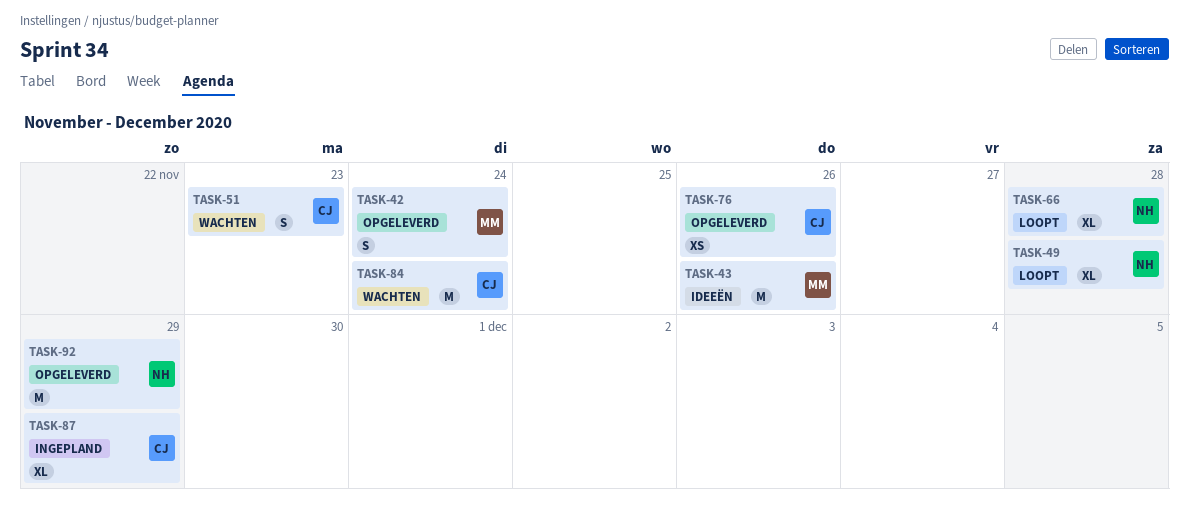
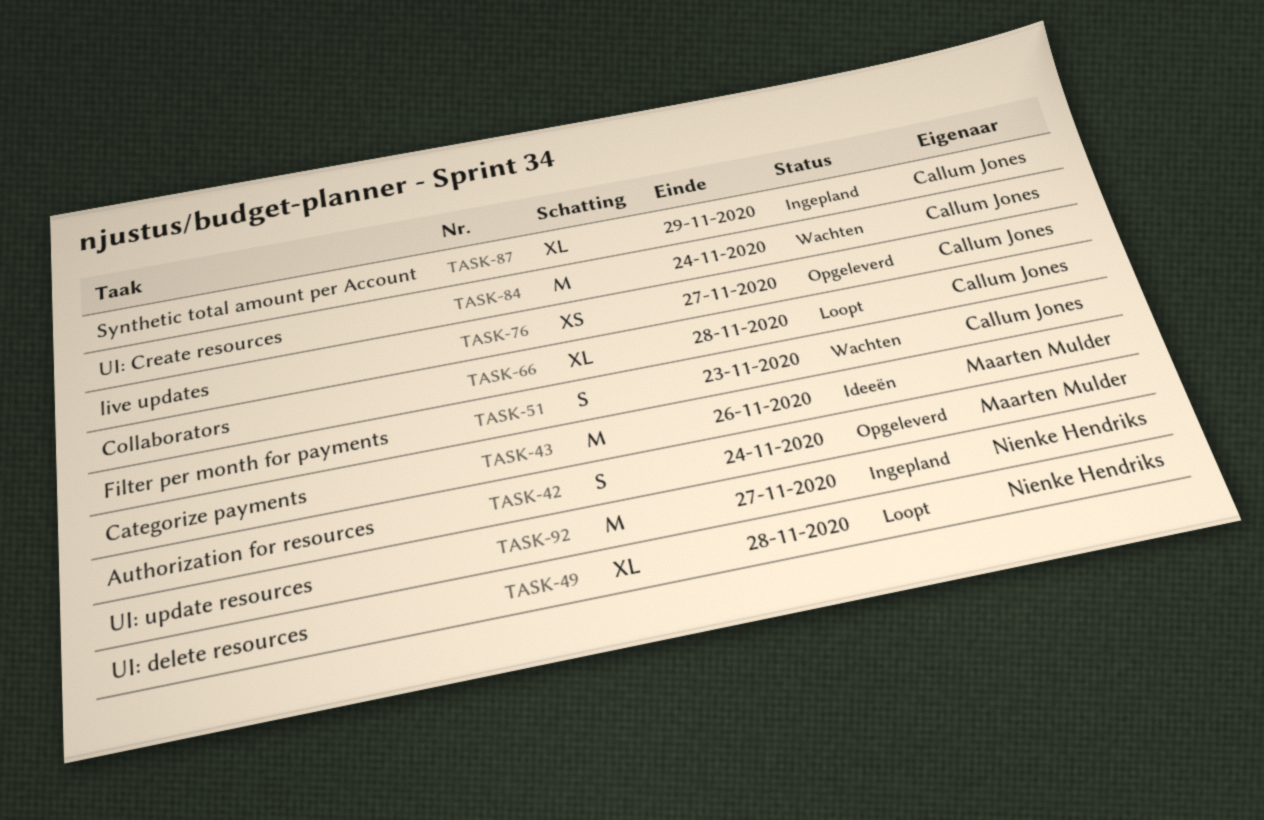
TASK-66, owner: Nienke Hendriks -> Callum Jones
TASK-76, due: Nov 26 -> Nov 27
TASK-92, status: Opgeleverd -> Ingepland
TASK-92, due: Nov 29 -> Nov 27

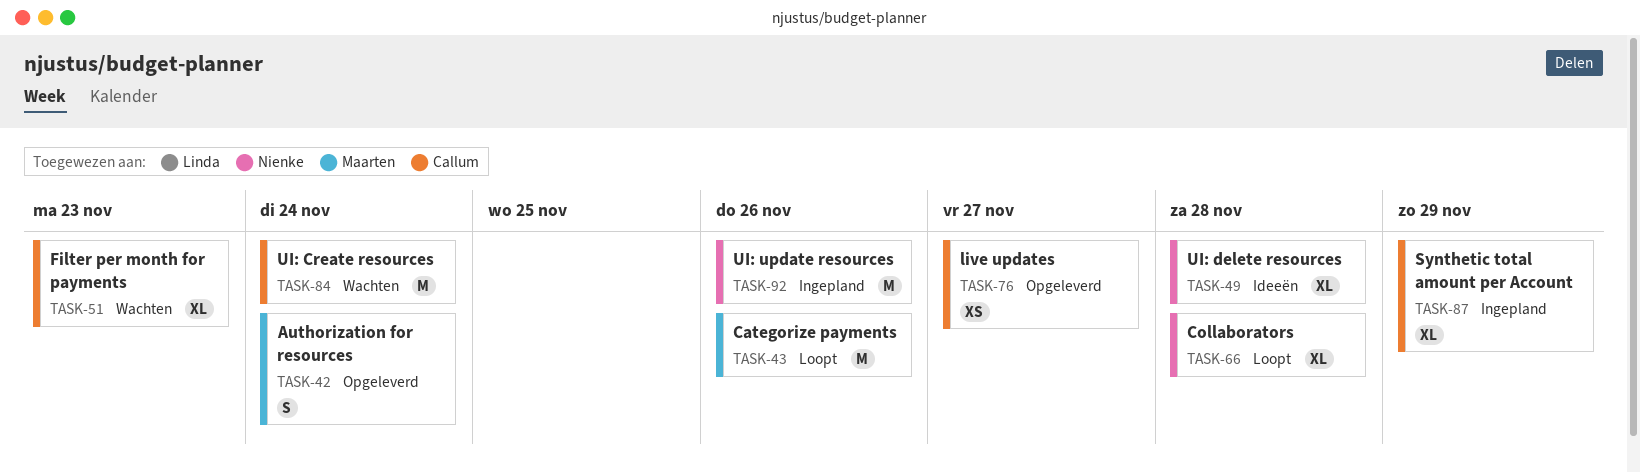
TASK-43, status: Ideeën -> Loopt
TASK-49, status: Loopt -> Ideeën
TASK-51, estimate: S -> XL
TASK-66, owner: Callum Jones -> Nienke Hendriks
TASK-92, due: Nov 27 -> Nov 26

